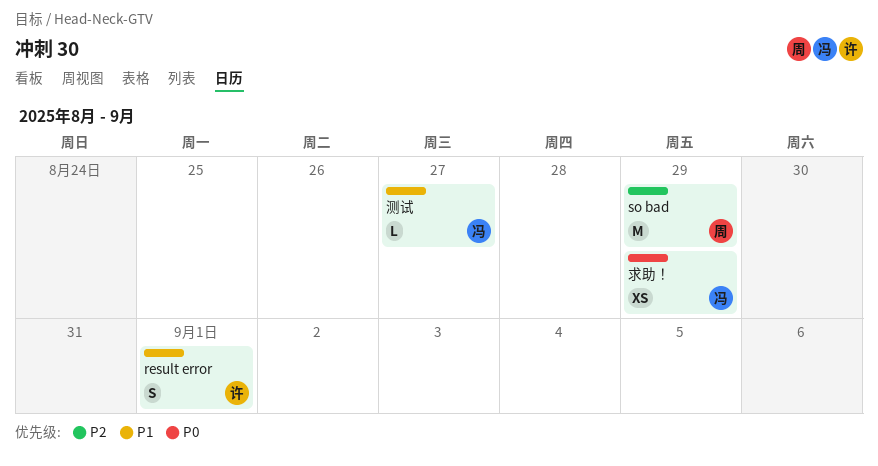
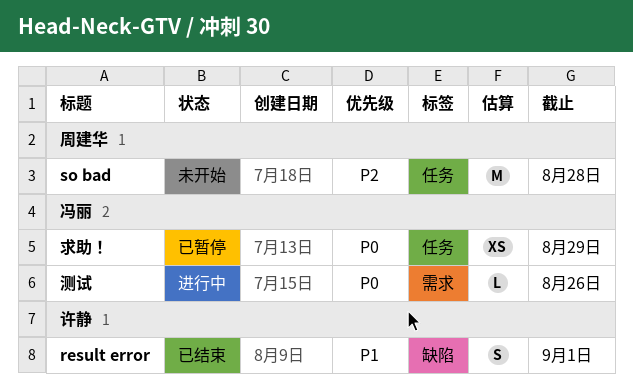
so bad, due: Aug 29 -> Aug 28
测试, priority: P1 -> P0
测试, due: Aug 27 -> Aug 26

